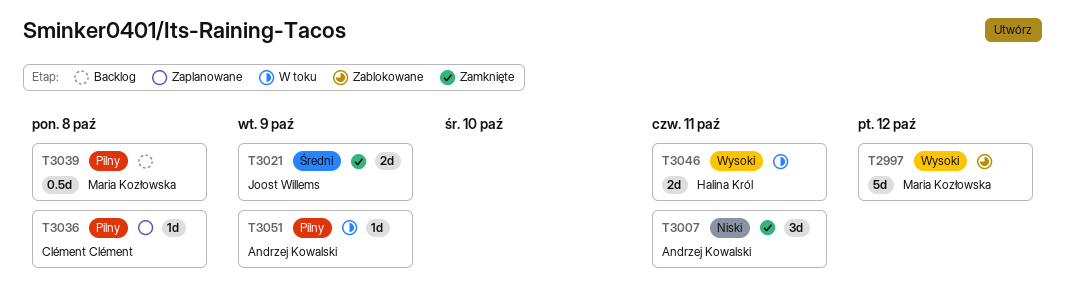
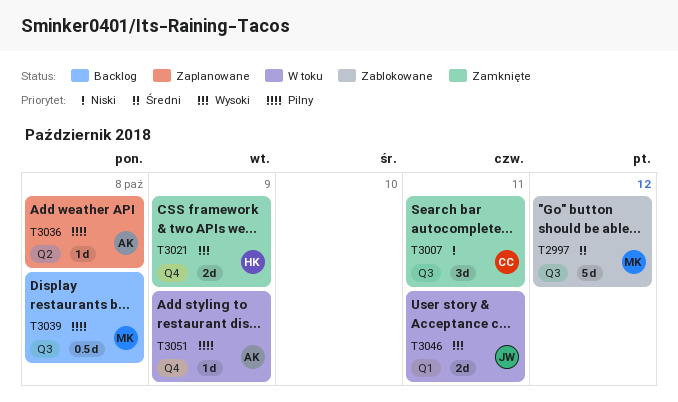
T2997, priority: Wysoki -> Średni
T3007, owner: Andrzej Kowalski -> Clément Clément
T3021, owner: Joost Willems -> Halina Król
T3021, priority: Średni -> Wysoki
T3036, owner: Clément Clément -> Andrzej Kowalski
T3046, owner: Halina Król -> Joost Willems

